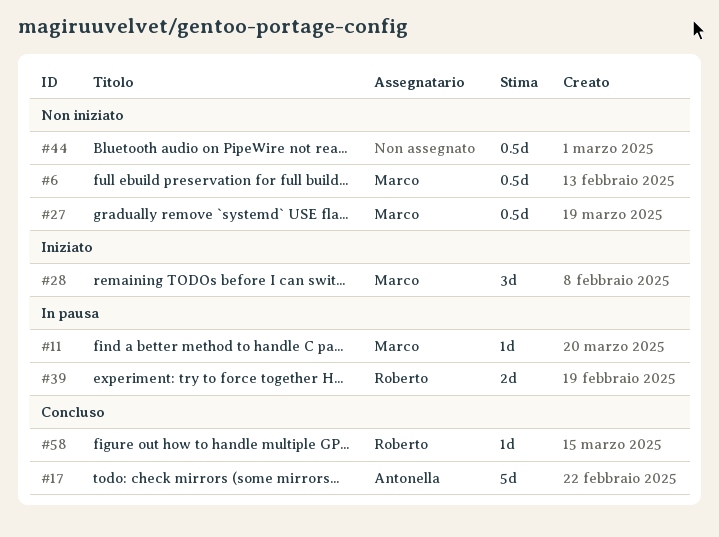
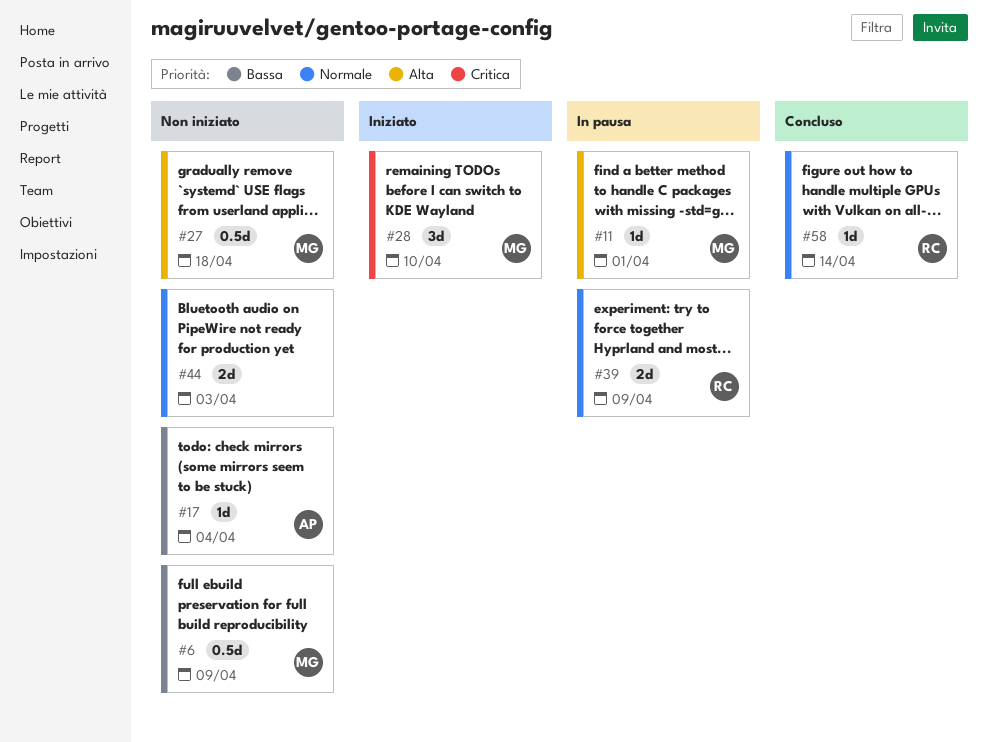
#17, status: Concluso -> Non iniziato
#17, estimate: 5d -> 1d
#44, estimate: 0.5d -> 2d

